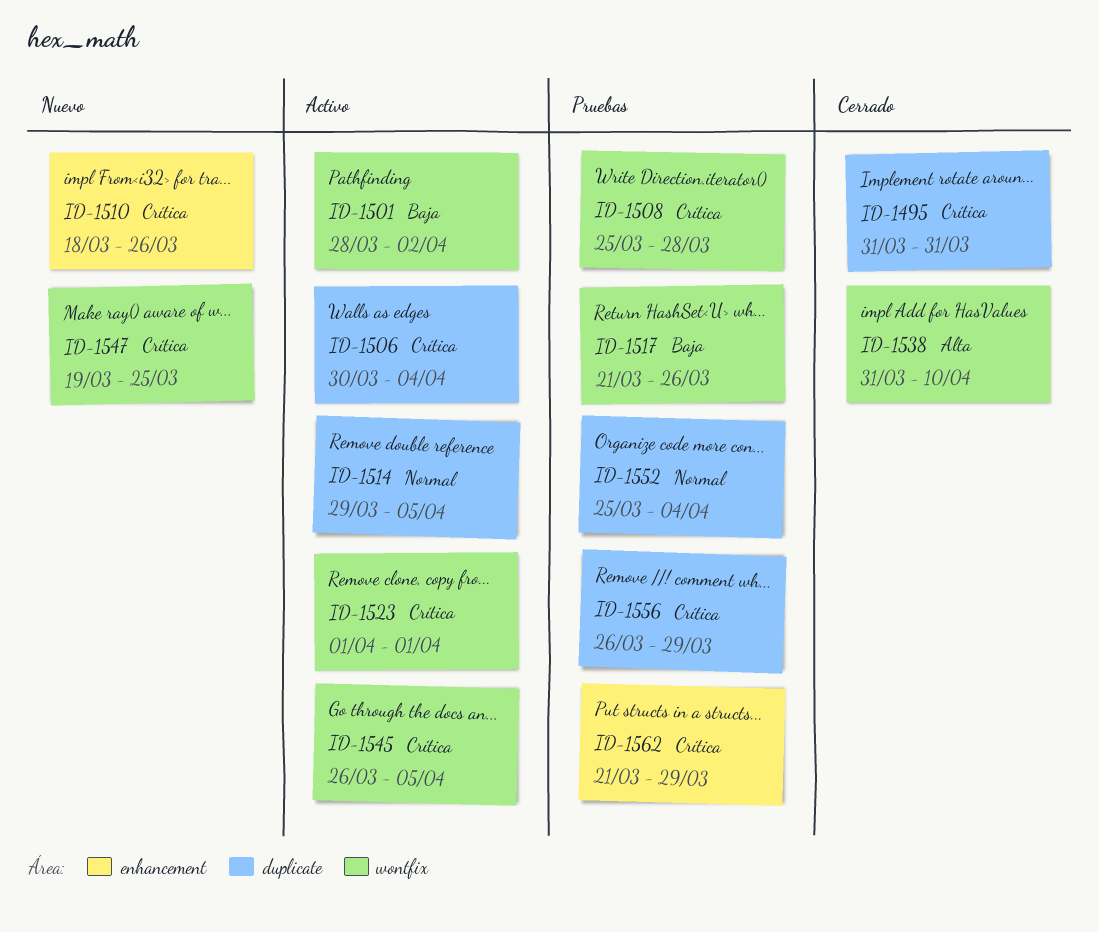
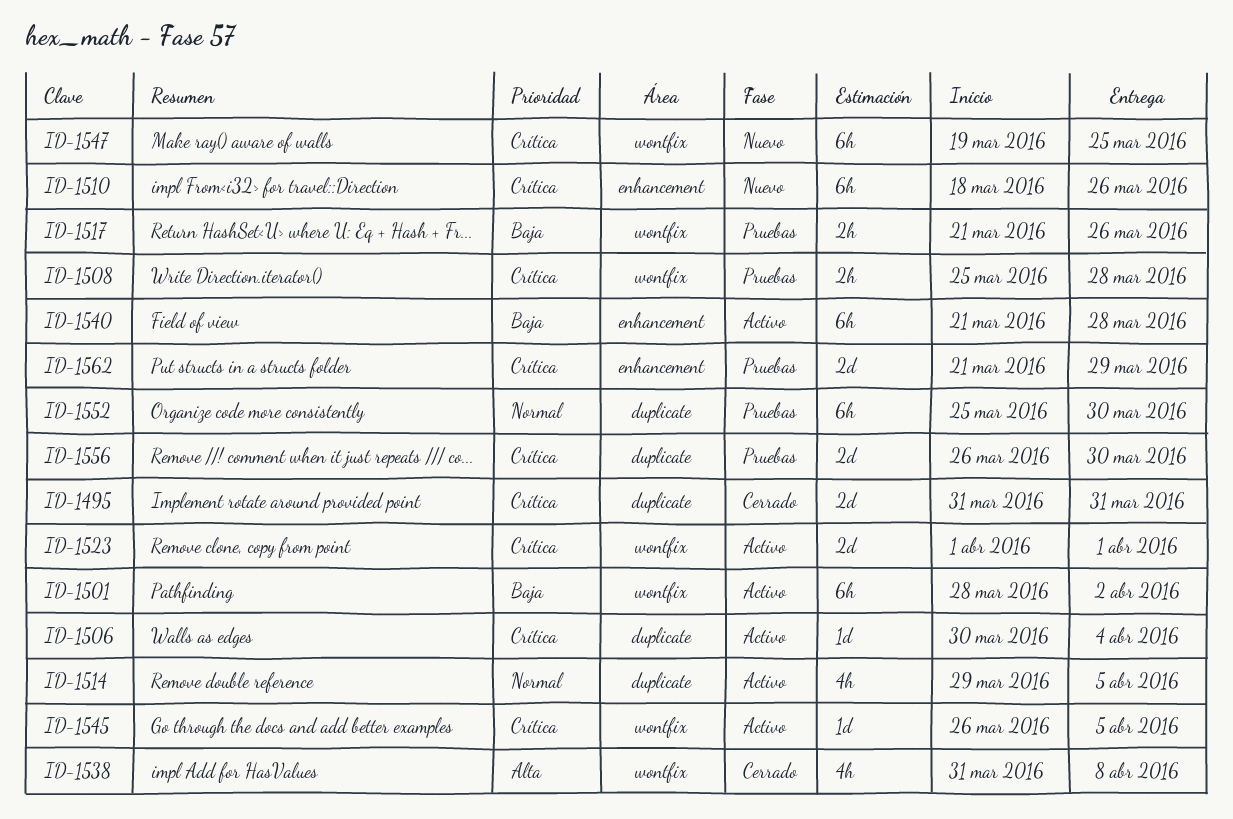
ID-1538, due: Apr 10 -> Apr 8
ID-1540: none -> present
ID-1552, due: Apr 4 -> Mar 30
ID-1556, due: Mar 29 -> Mar 30

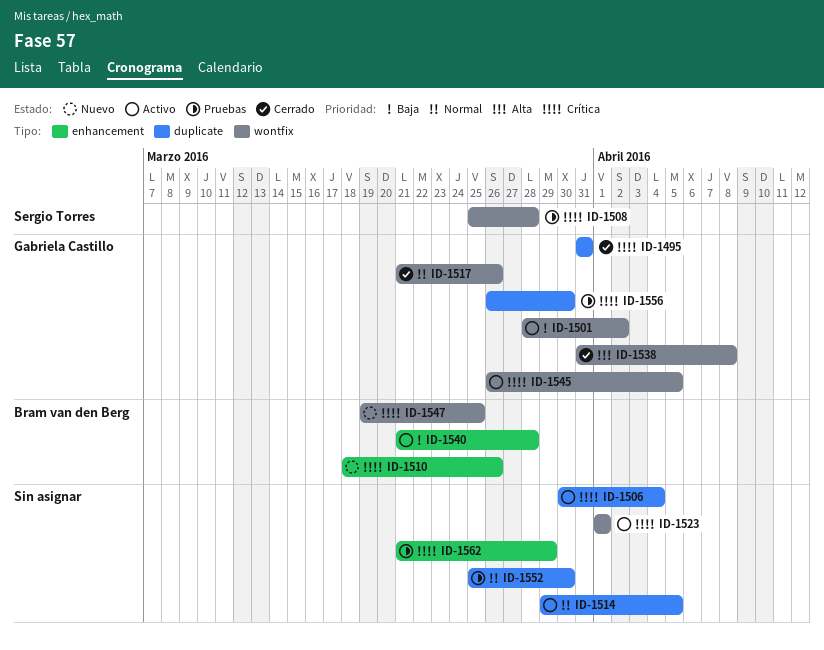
ID-1517, status: Pruebas -> Cerrado
ID-1517, priority: Baja -> Normal

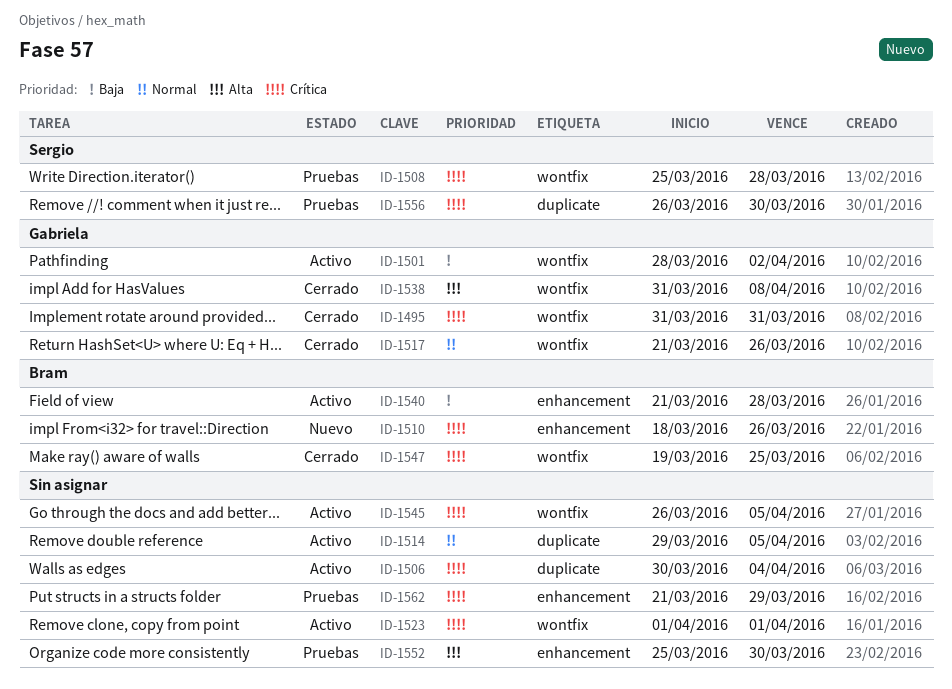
ID-1495, label: duplicate -> wontfix
ID-1545, owner: Gabriela Castillo -> none
ID-1547, status: Nuevo -> Cerrado
ID-1552, priority: Normal -> Alta
ID-1552, label: duplicate -> enhancement
ID-1556, owner: Gabriela Castillo -> Sergio Torres

